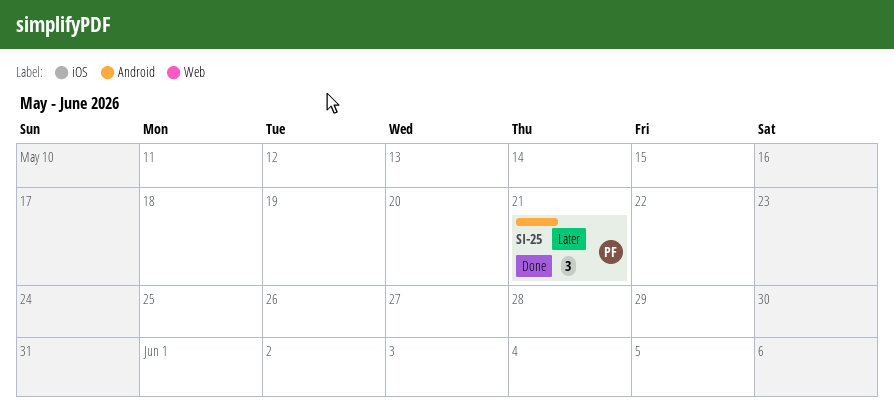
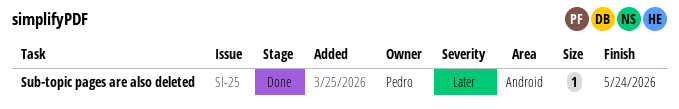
SI-25, estimate: 3 -> 1
SI-25, due: May 21 -> May 24

